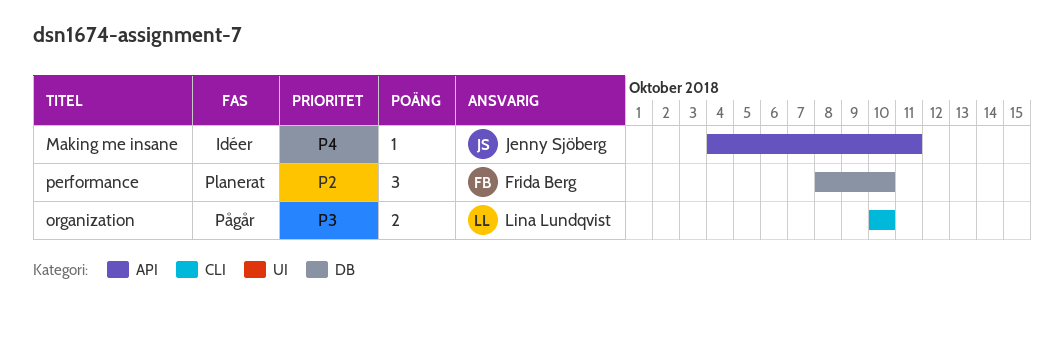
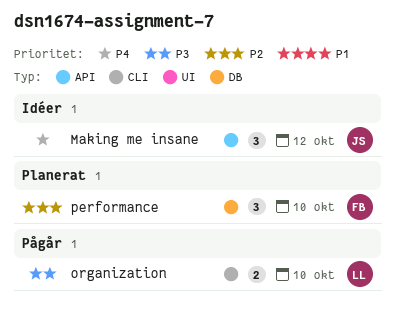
Making me insane, estimate: 1 -> 3
Making me insane, due: Oct 11 -> Oct 12

